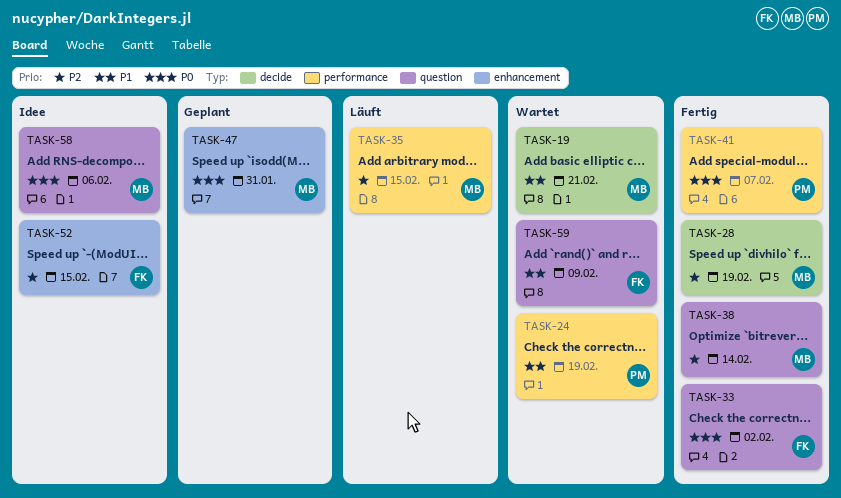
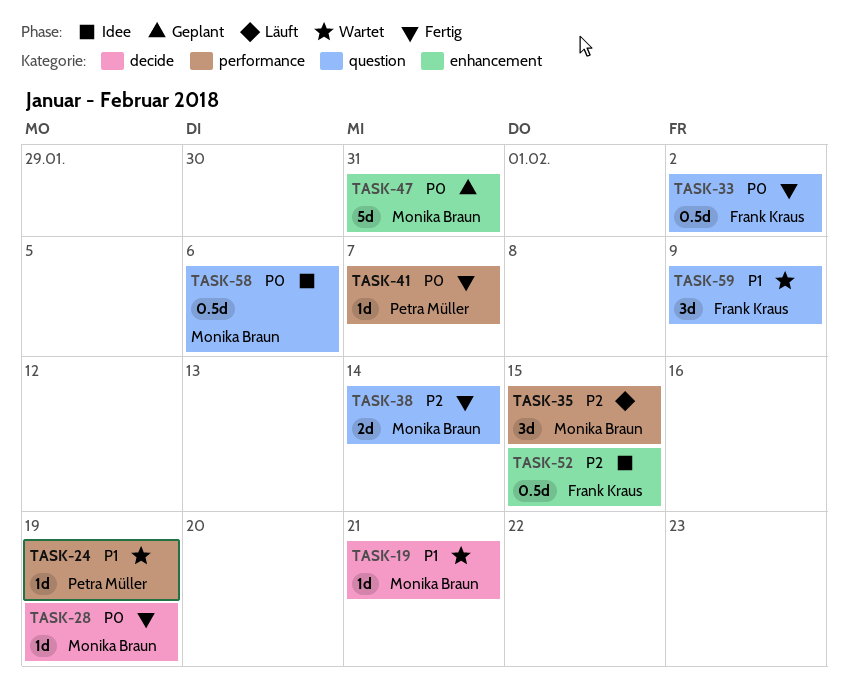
TASK-28, priority: P2 -> P0

